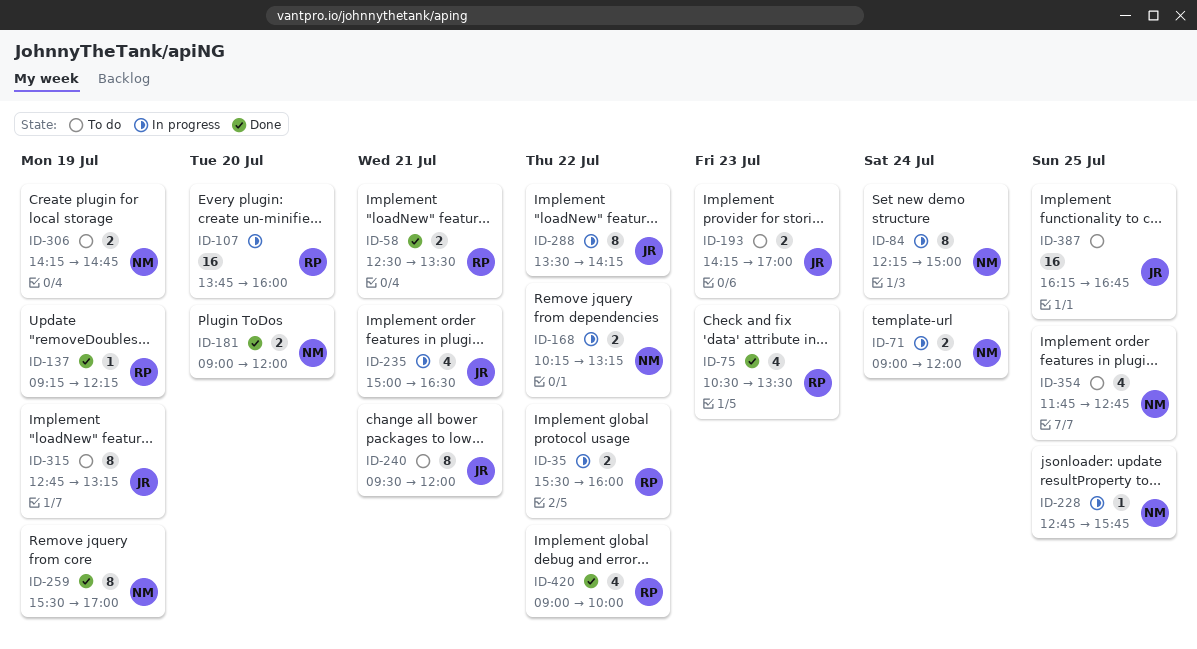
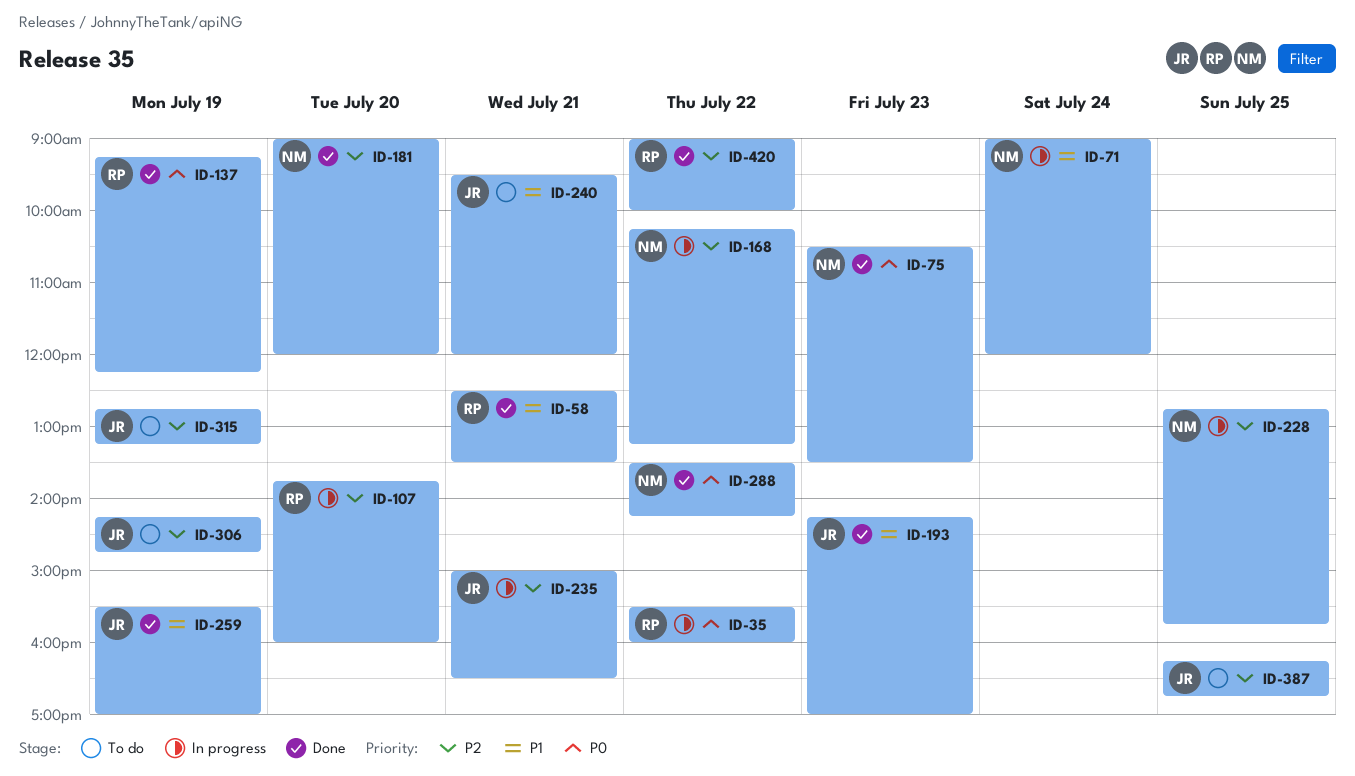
ID-75, owner: RP -> NM
ID-84: present -> none
ID-193, status: To do -> Done
ID-259, owner: NM -> JR
ID-288, status: In progress -> Done
ID-288, owner: JR -> NM
ID-306, owner: NM -> JR
ID-354: present -> none

